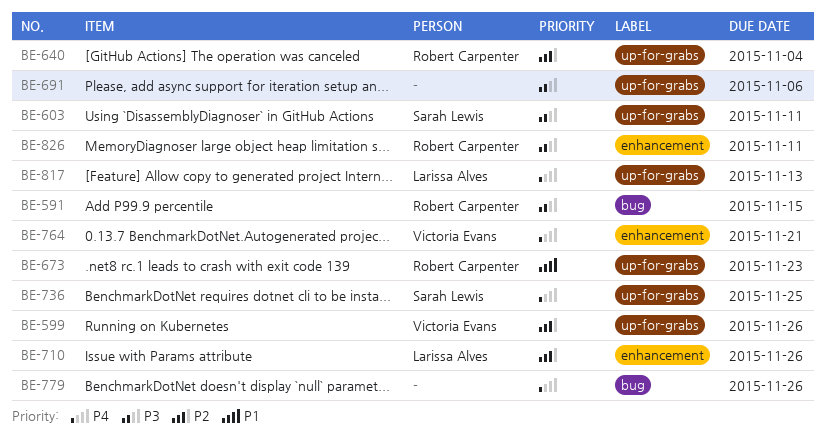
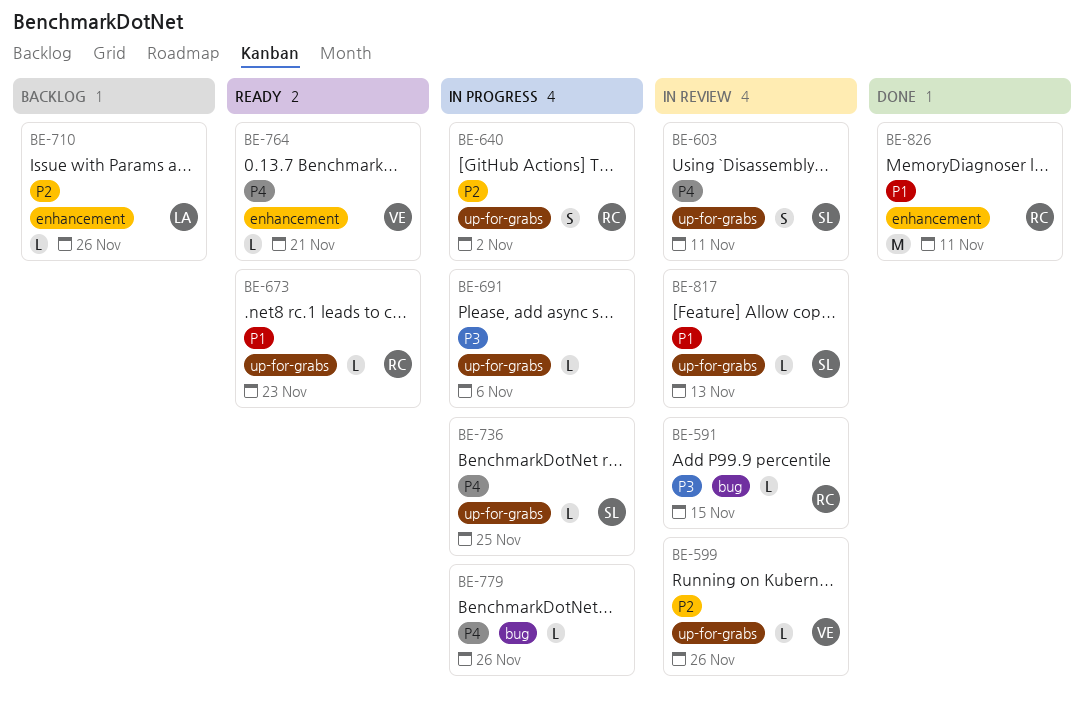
BE-603, priority: P3 -> P4
BE-640, due: Nov 4 -> Nov 2
BE-817, owner: Larissa Alves -> Sarah Lewis
BE-817, priority: P4 -> P1
BE-826, priority: P3 -> P1

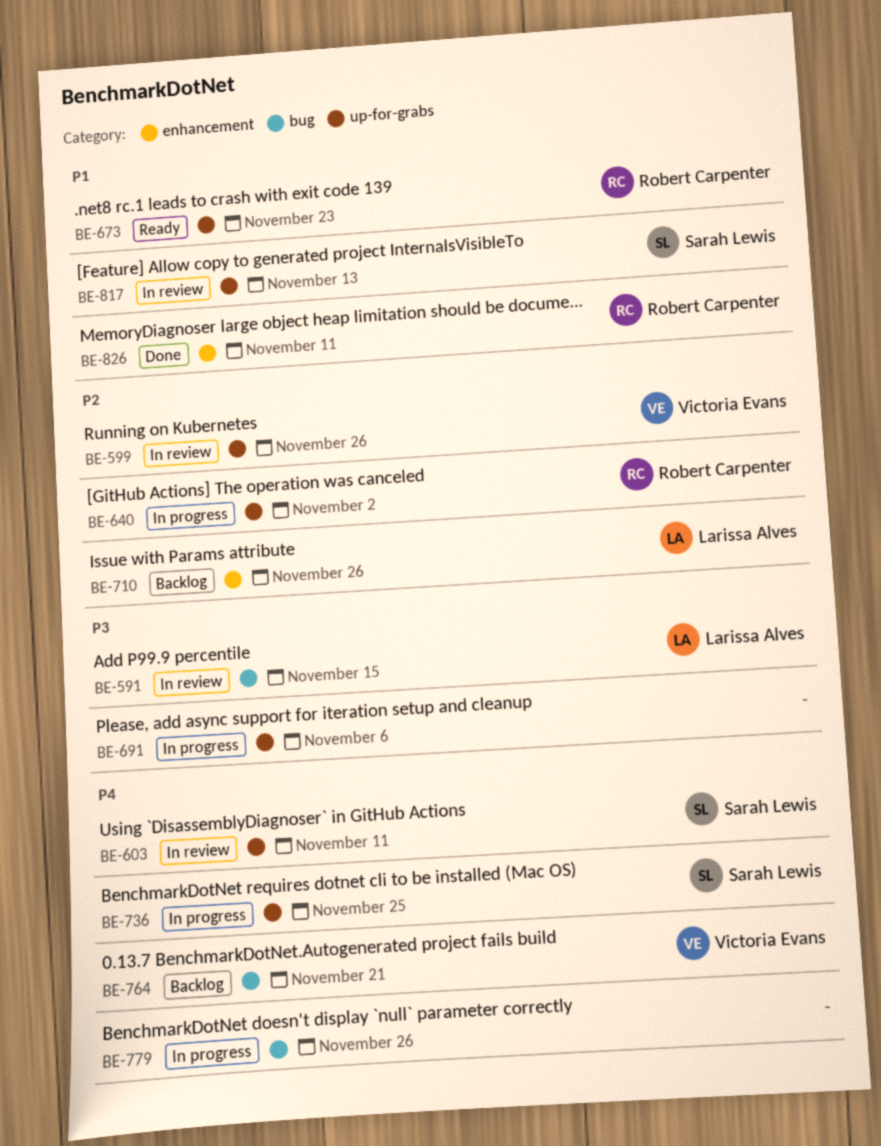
BE-591, owner: Robert Carpenter -> Larissa Alves
BE-764, status: Ready -> Backlog
BE-764, label: enhancement -> bug

